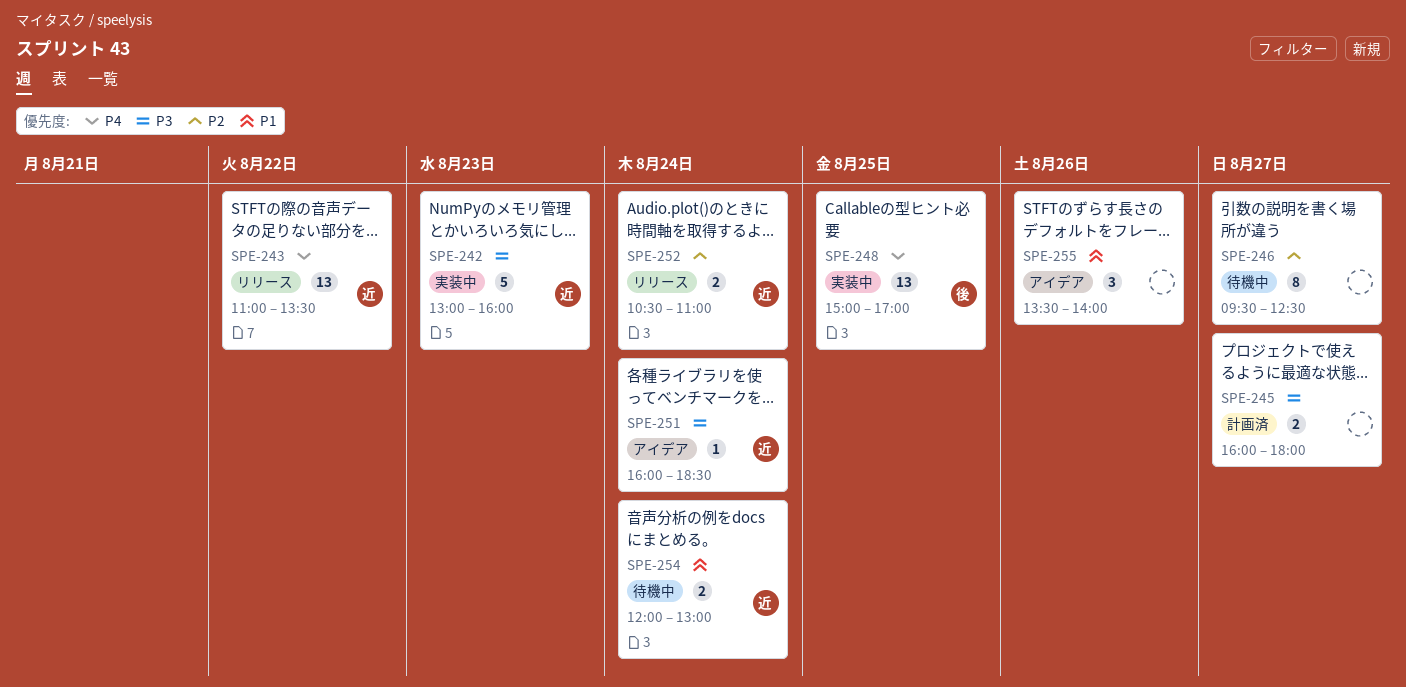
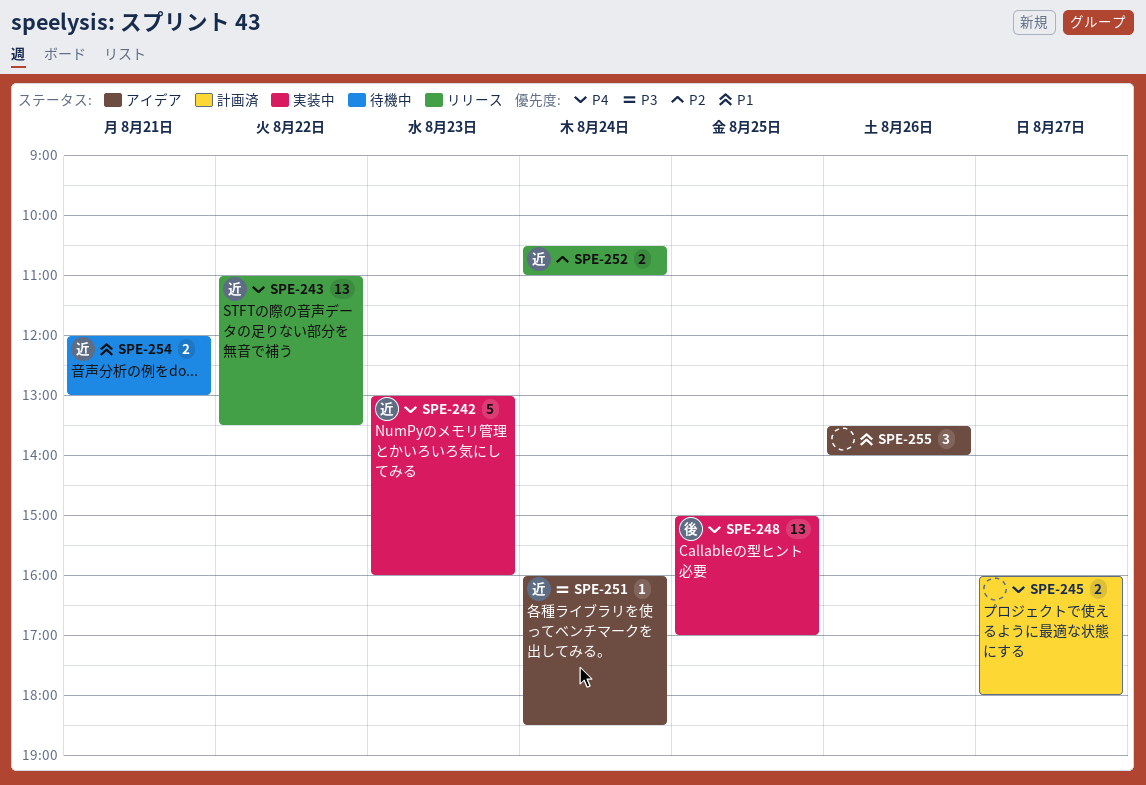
SPE-242, priority: P3 -> P4
SPE-245, priority: P3 -> P4
SPE-246: present -> none
SPE-254, day: Aug 24 -> Aug 21

